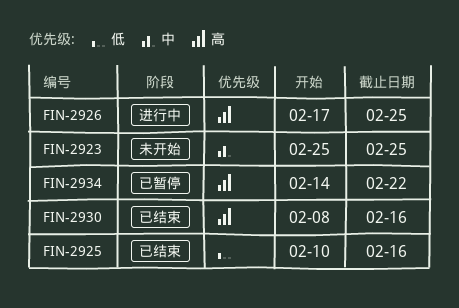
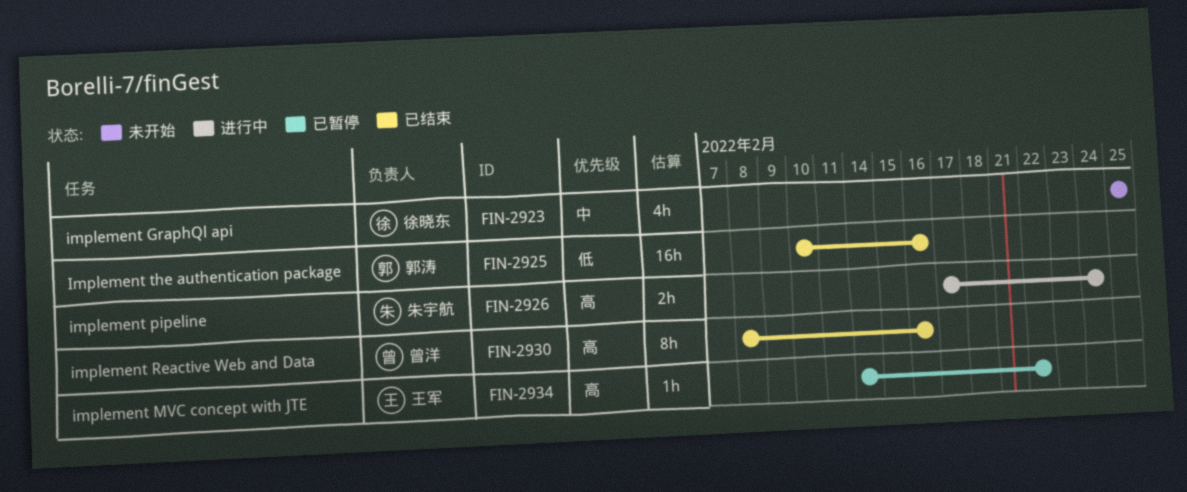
FIN-2926, due: Feb 25 -> Feb 24

